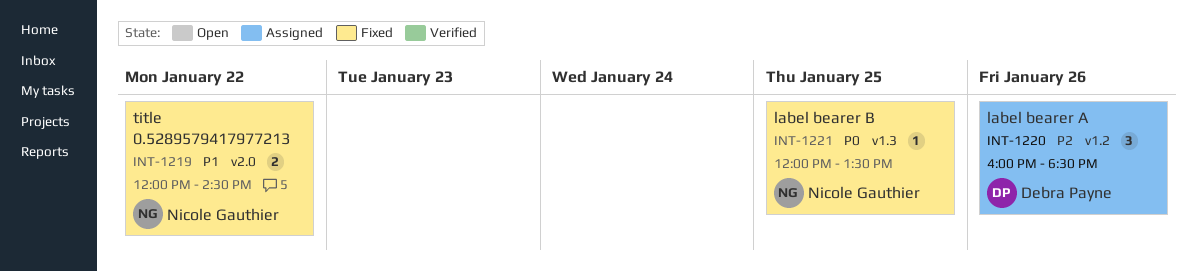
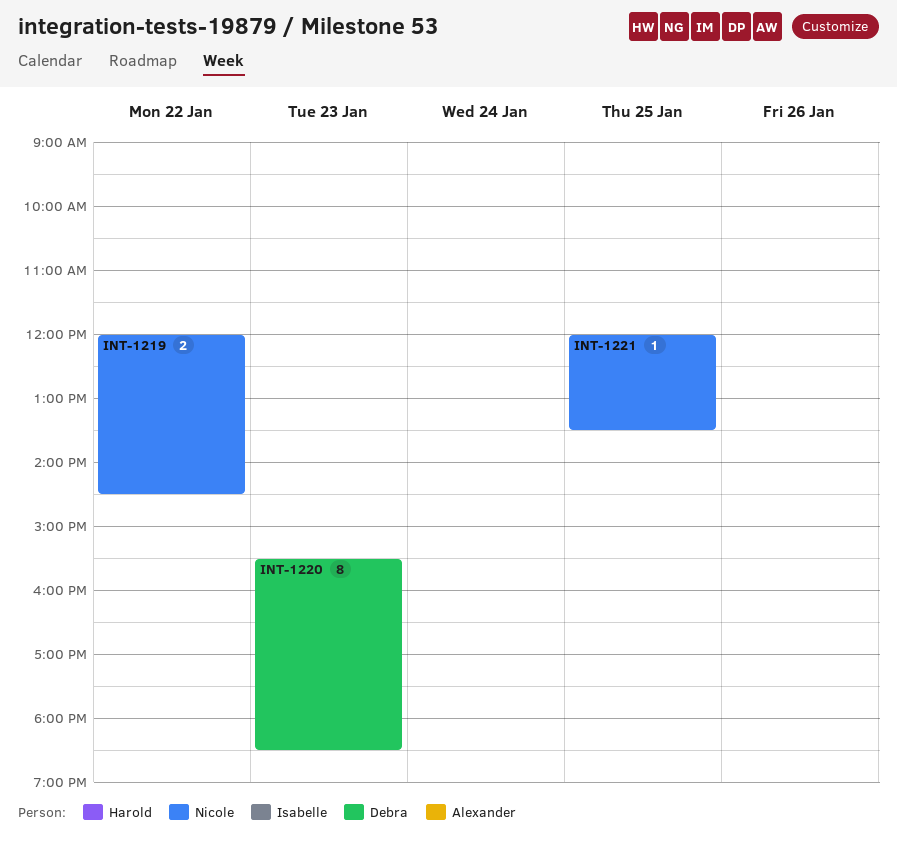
INT-1220, estimate: 3 -> 8
INT-1220, day: Jan 26 -> Jan 23
INT-1220, begins: 16:00 -> 15:30

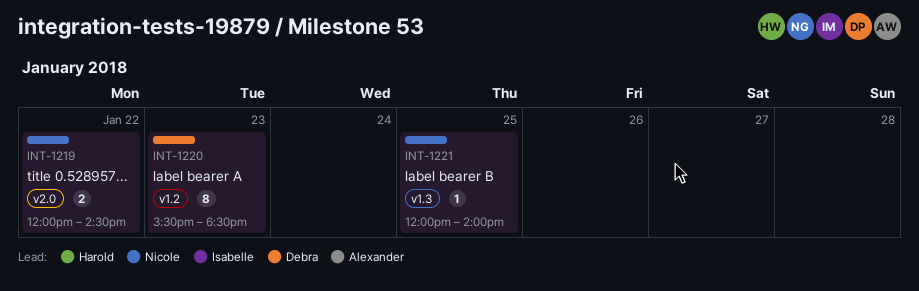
INT-1221, ends: 13:30 -> 14:00

